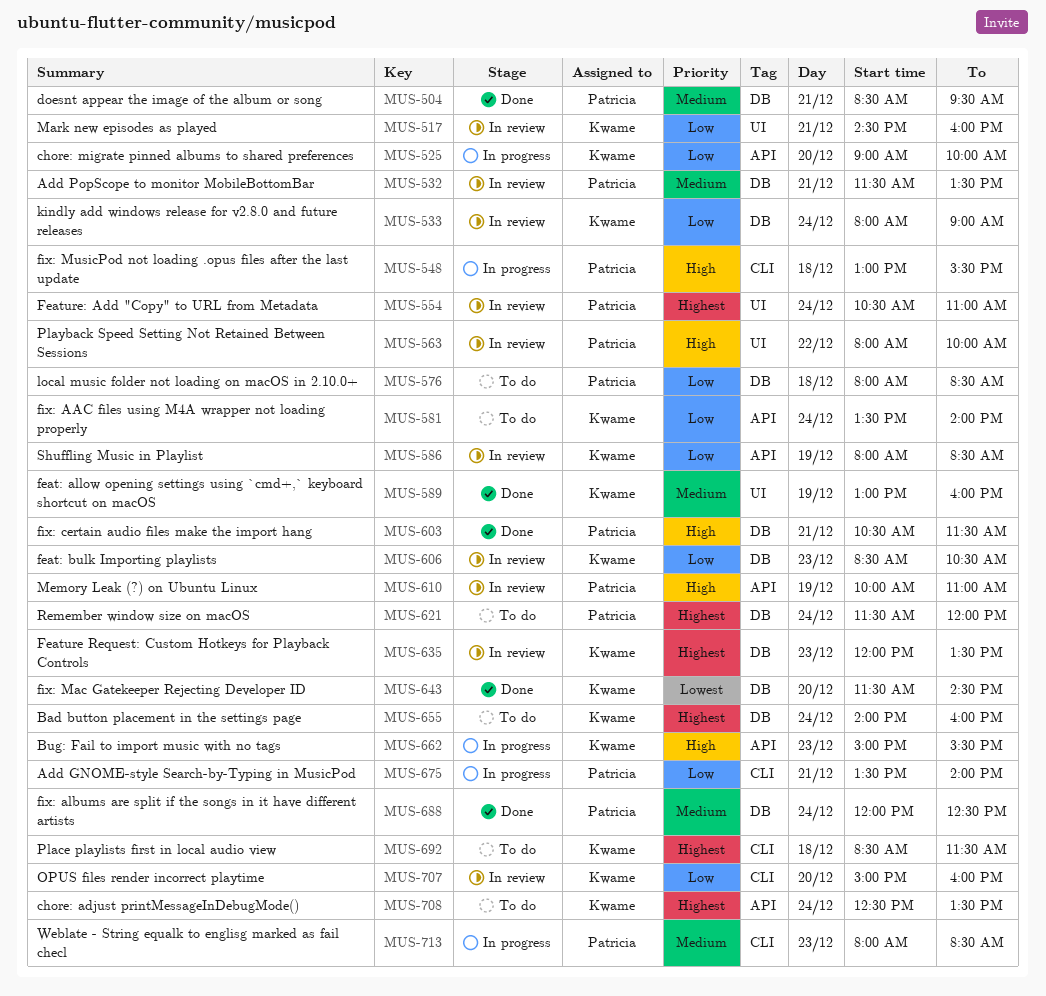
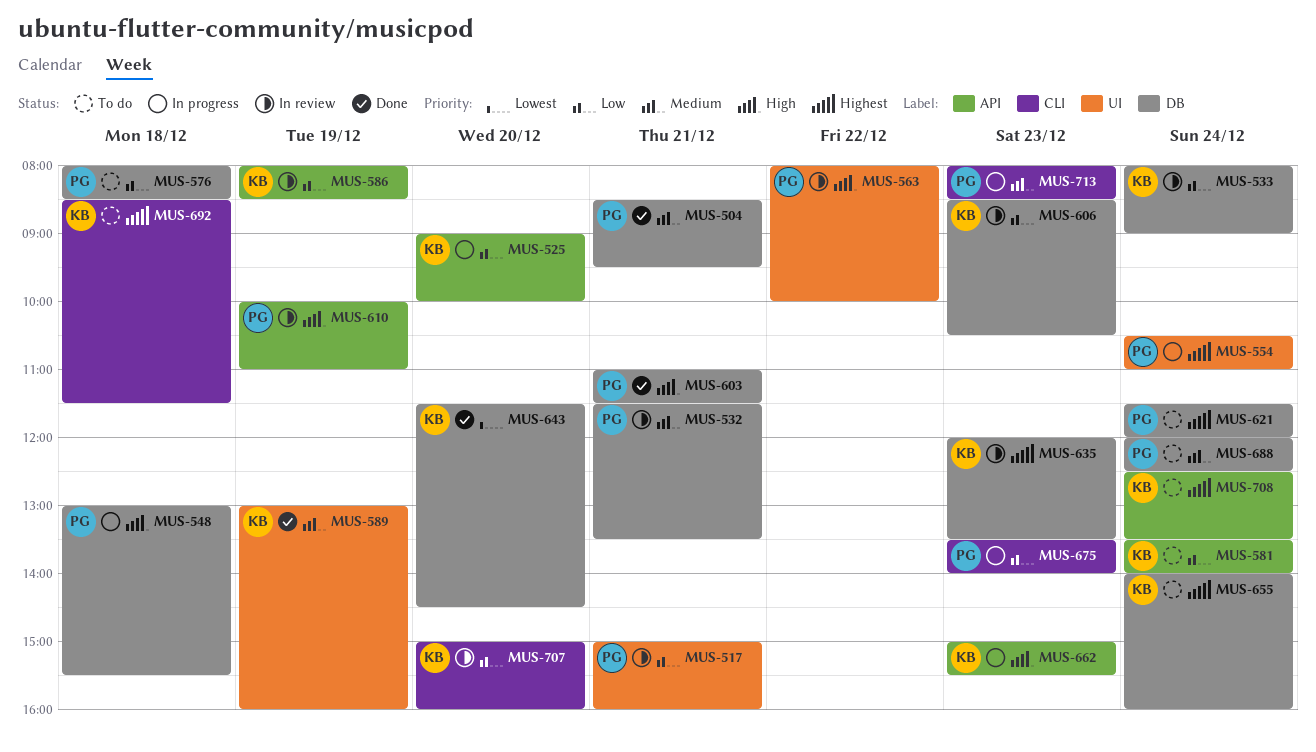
MUS-517, owner: Kwame -> Patricia
MUS-517, begins: 14:30 -> 15:00
MUS-548, label: CLI -> DB
MUS-554, status: In review -> In progress
MUS-603, begins: 10:30 -> 11:00
MUS-675, day: Dec 21 -> Dec 23
MUS-688, status: Done -> To do

